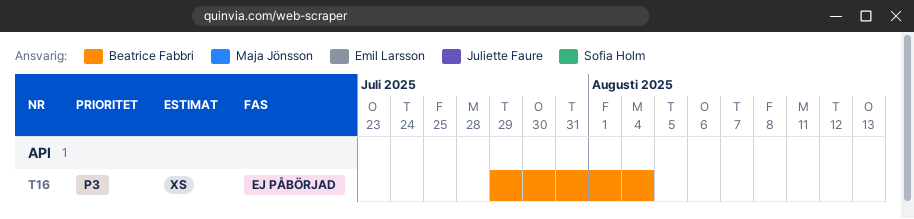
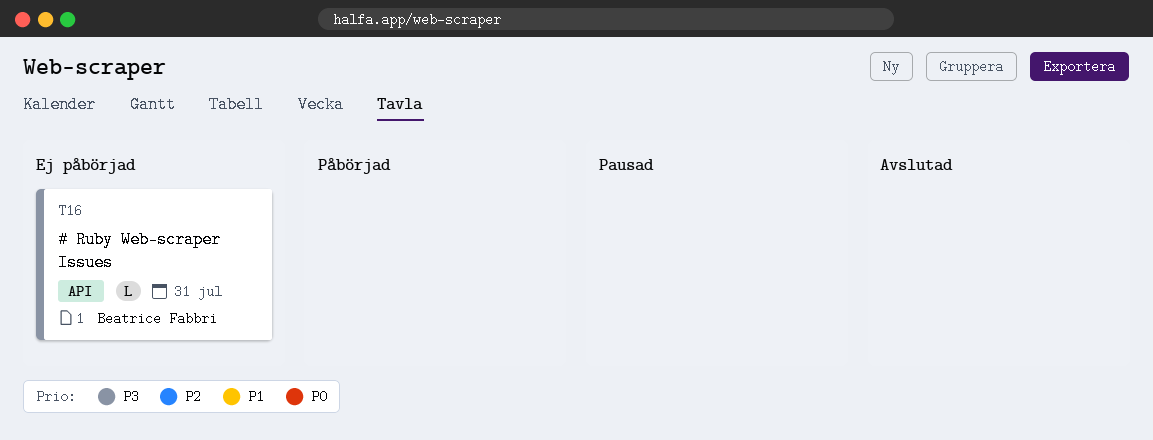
T16, estimate: XS -> L
T16, due: Aug 4 -> Jul 31

